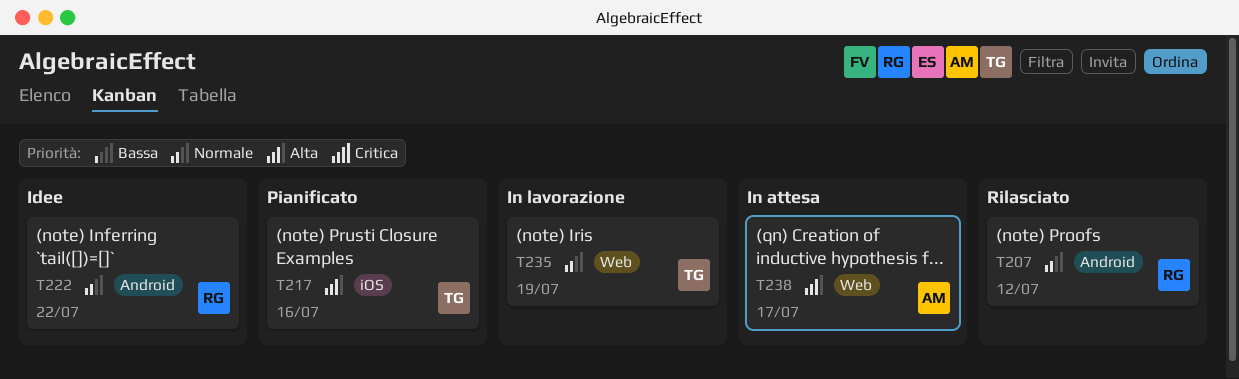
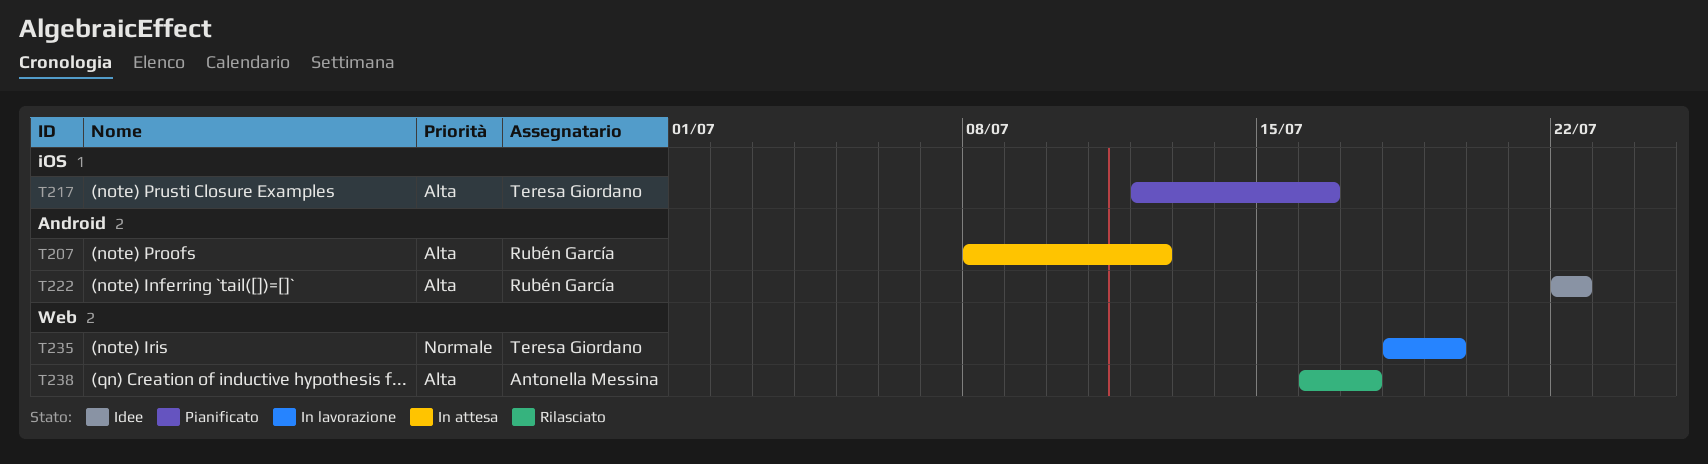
T207, status: Rilasciato -> In attesa
T207, priority: Normale -> Alta
T222, priority: Normale -> Alta
T238, status: In attesa -> Rilasciato

